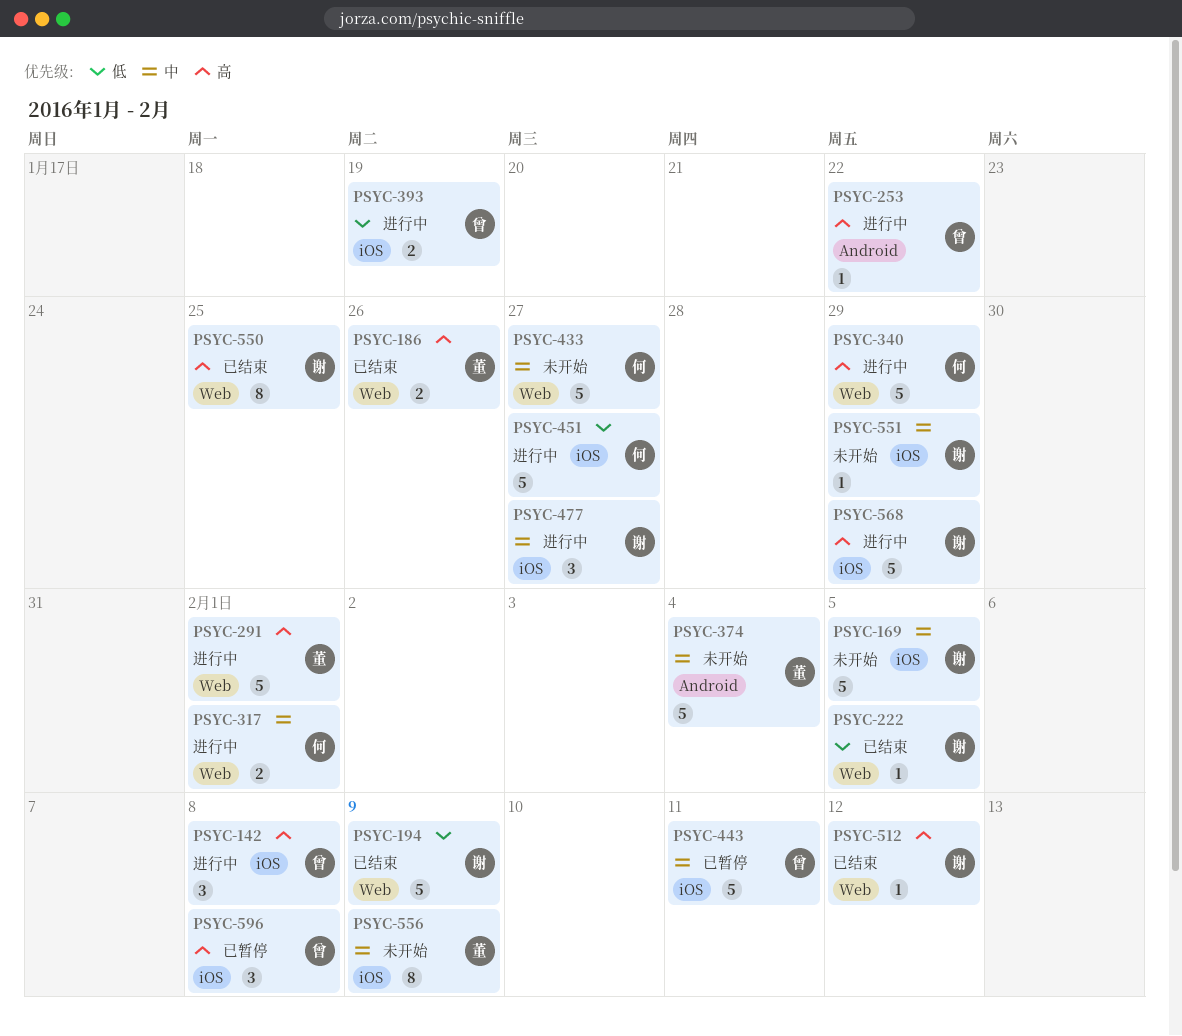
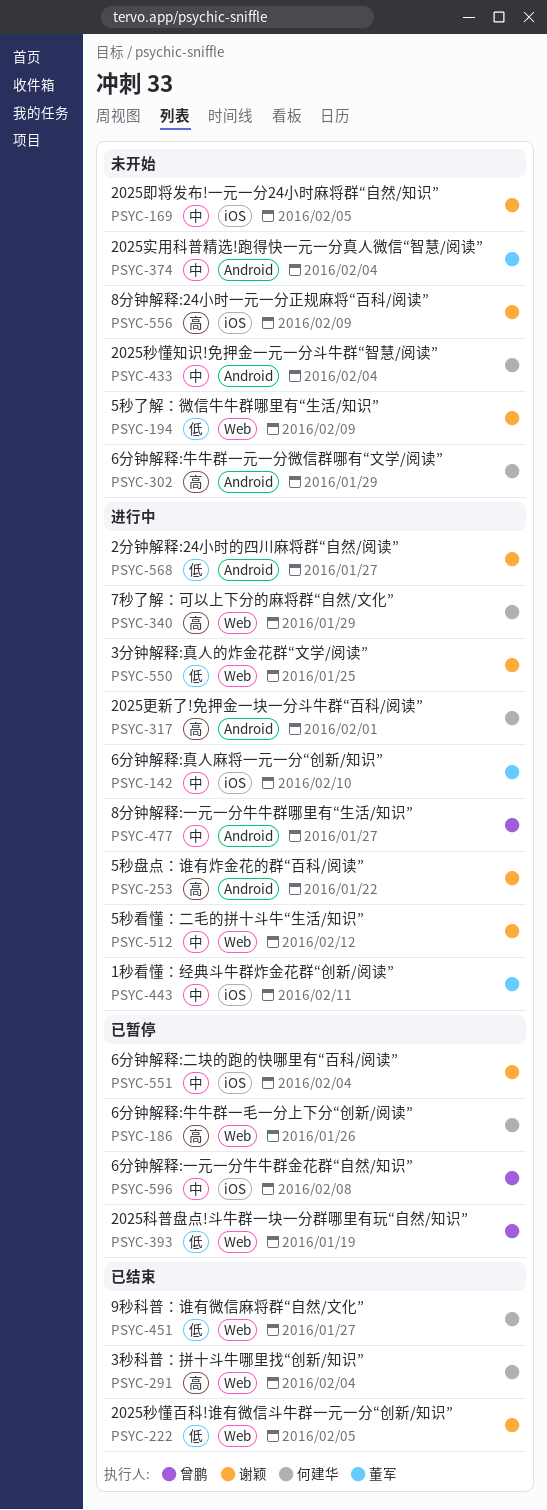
PSYC-142, owner: 曾鹏 -> 董军
PSYC-142, priority: 高 -> 中
PSYC-142, due: Feb 8 -> Feb 10
PSYC-186, status: 已结束 -> 已暂停
PSYC-186, owner: 董军 -> 何建华
PSYC-194, status: 已结束 -> 未开始
PSYC-253, owner: 曾鹏 -> 谢颖
PSYC-291, status: 进行中 -> 已结束
PSYC-291, owner: 董军 -> 何建华
PSYC-291, due: Feb 1 -> Feb 4
PSYC-302: none -> present
PSYC-317, priority: 中 -> 高
PSYC-317, label: Web -> Android
PSYC-393, status: 进行中 -> 已暂停
PSYC-393, label: iOS -> Web
PSYC-433, label: Web -> Android
PSYC-433, due: Jan 27 -> Feb 4
PSYC-443, status: 已暂停 -> 进行中
PSYC-443, owner: 曾鹏 -> 董军
PSYC-451, status: 进行中 -> 已结束
PSYC-451, label: iOS -> Web
PSYC-477, owner: 谢颖 -> 曾鹏
PSYC-477, label: iOS -> Android
PSYC-512, status: 已结束 -> 进行中
PSYC-512, priority: 高 -> 中
PSYC-550, status: 已结束 -> 进行中
PSYC-550, priority: 高 -> 低
PSYC-551, status: 未开始 -> 已暂停
PSYC-551, due: Jan 29 -> Feb 4
PSYC-556, owner: 董军 -> 谢颖
PSYC-556, priority: 中 -> 高
PSYC-568, priority: 高 -> 低
PSYC-568, label: iOS -> Android
PSYC-568, due: Jan 29 -> Jan 27
PSYC-596, priority: 高 -> 中

